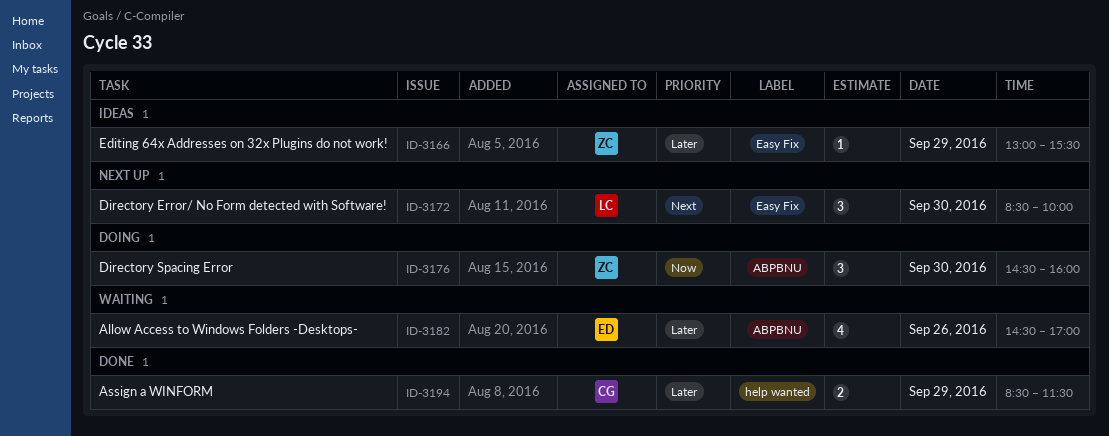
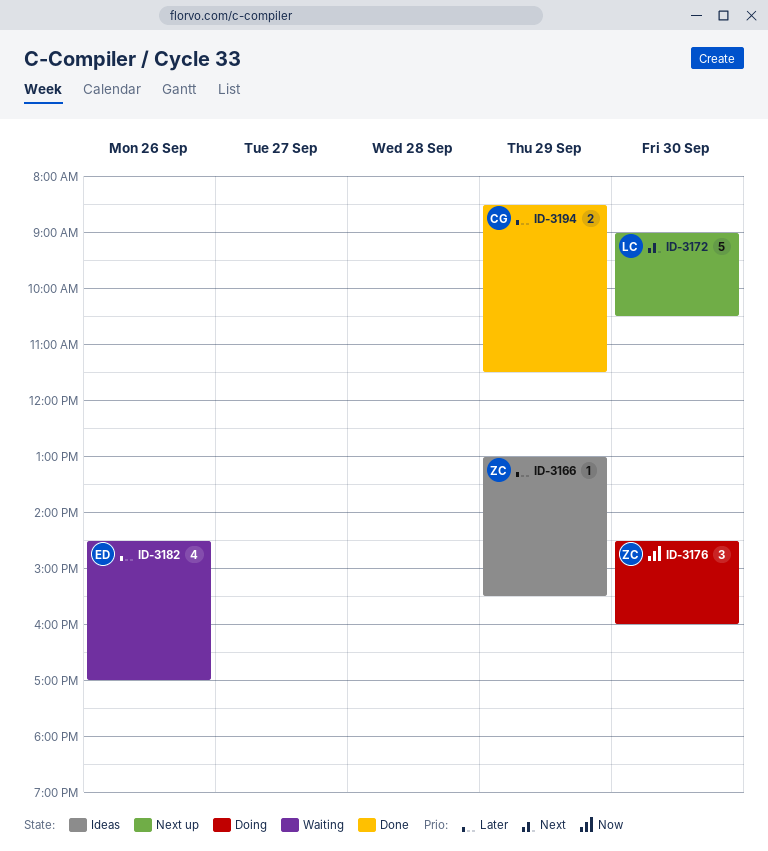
ID-3172, estimate: 3 -> 5
ID-3172, begins: 08:30 -> 09:00
ID-3172, ends: 10:00 -> 10:30

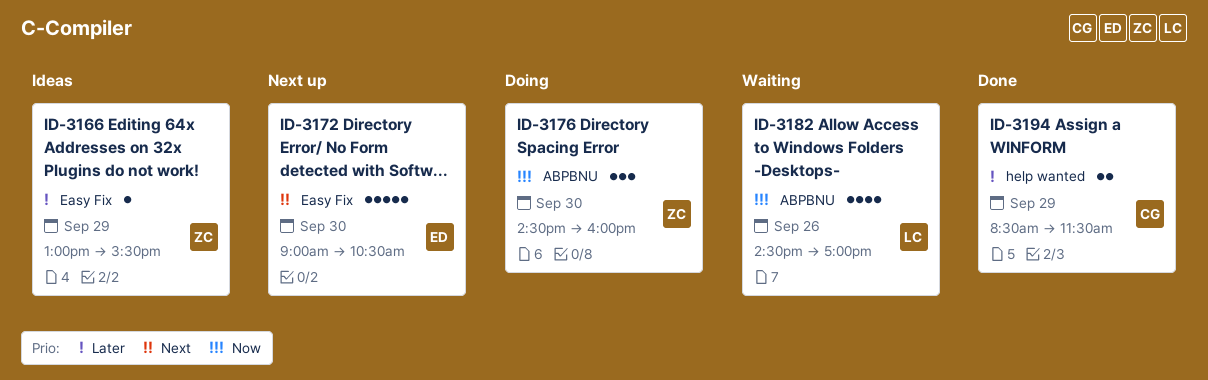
ID-3172, owner: LC -> ED
ID-3182, owner: ED -> LC
ID-3182, priority: Later -> Now

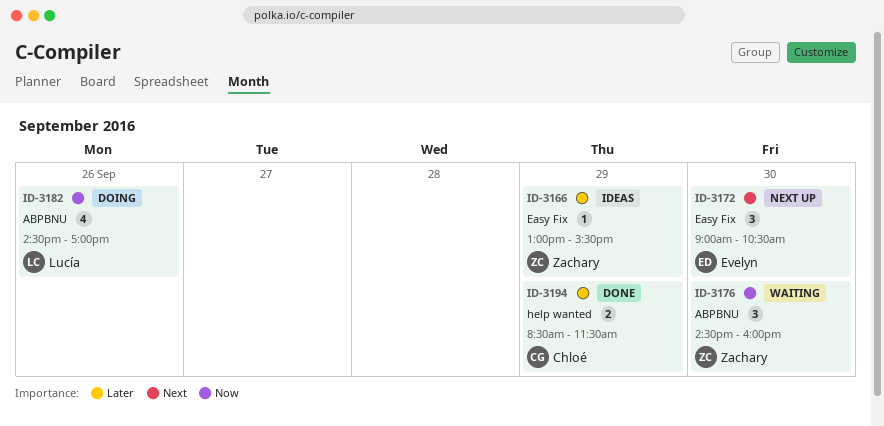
ID-3172, estimate: 5 -> 3
ID-3176, status: Doing -> Waiting
ID-3182, status: Waiting -> Doing

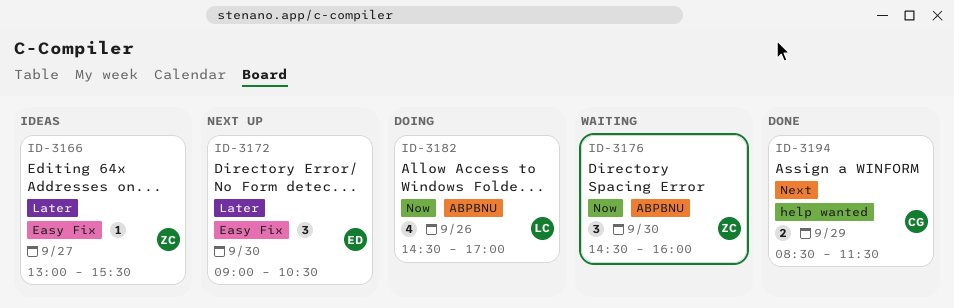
ID-3166, day: Sep 29 -> Sep 27
ID-3172, priority: Next -> Later
ID-3194, priority: Later -> Next

